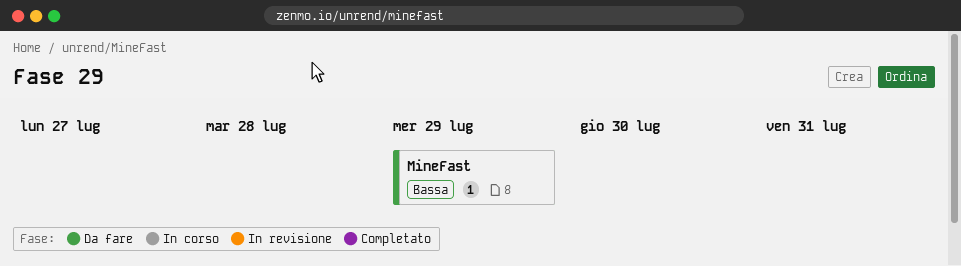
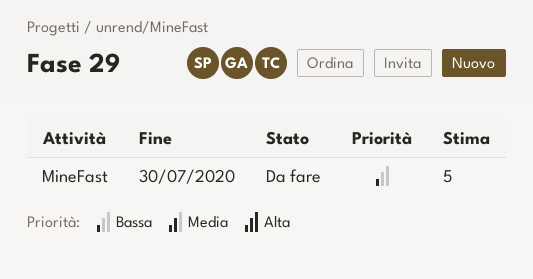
MineFast, estimate: 1 -> 5
MineFast, due: Jul 29 -> Jul 30

